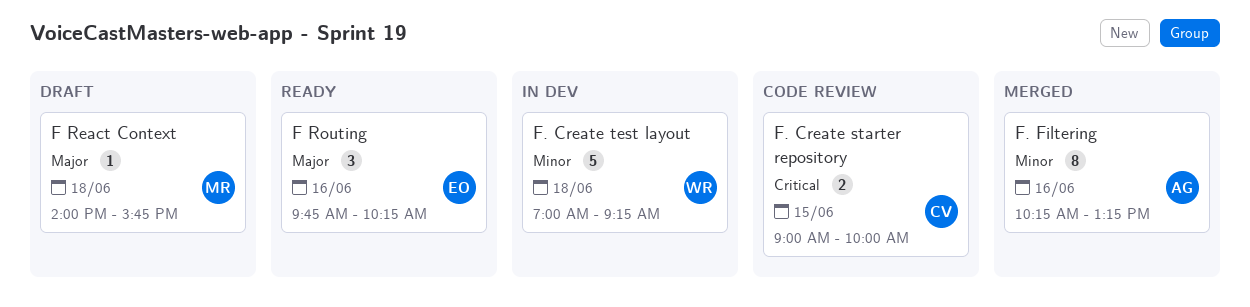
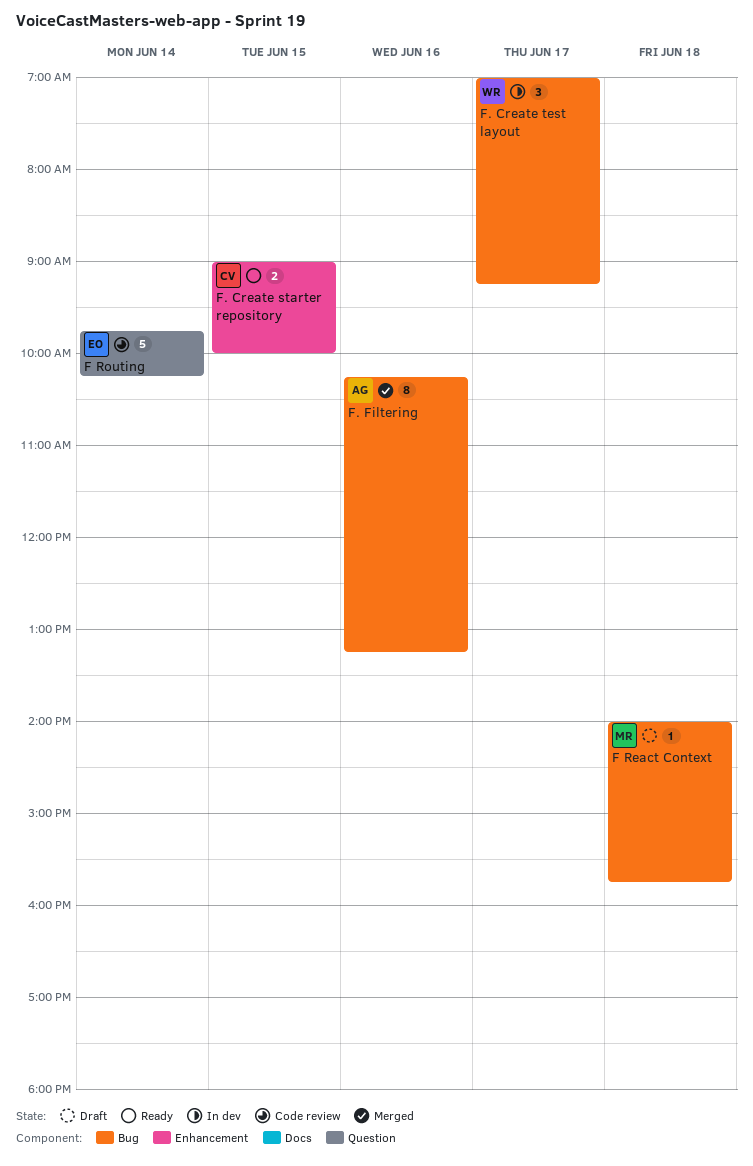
F Routing, status: Ready -> Code review
F Routing, estimate: 3 -> 5
F Routing, day: Jun 16 -> Jun 14
F. Create starter repository, status: Code review -> Ready
F. Create test layout, estimate: 5 -> 3
F. Create test layout, day: Jun 18 -> Jun 17

